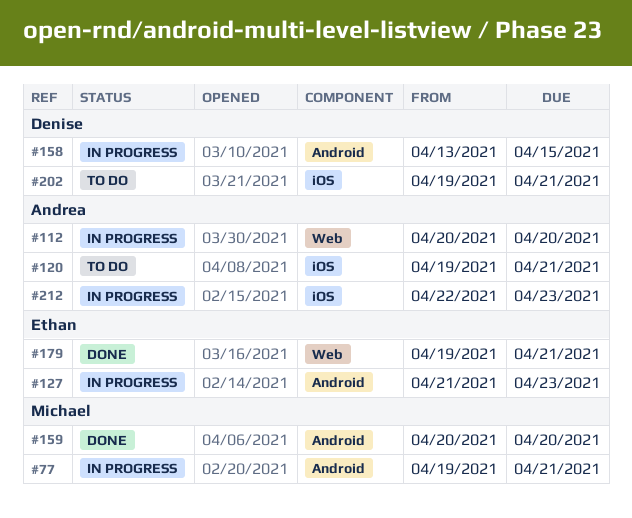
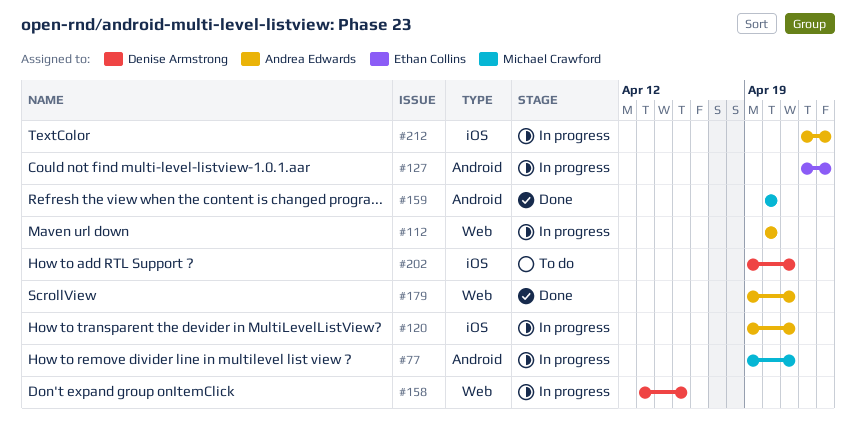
#120, status: To do -> In progress
#127, start: Apr 21 -> Apr 22
#158, label: Android -> Web
#179, owner: Ethan Collins -> Andrea Edwards

